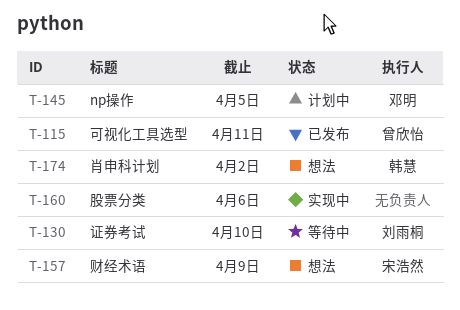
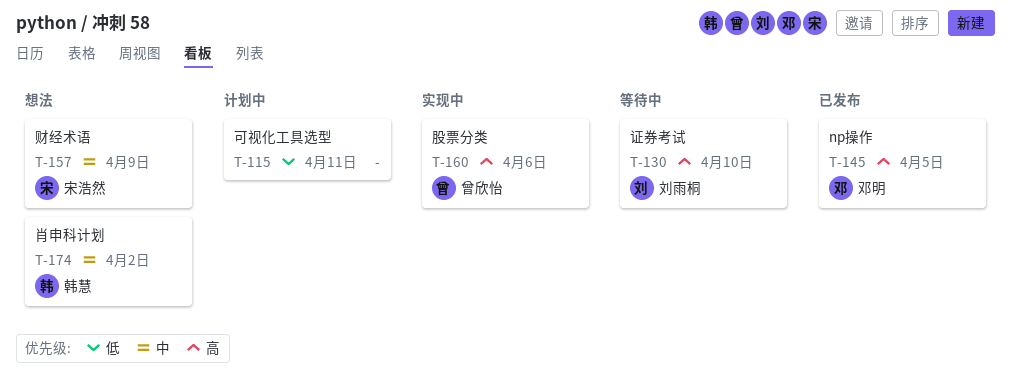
T-115, status: 已发布 -> 计划中
T-115, owner: 曾欣怡 -> none
T-145, status: 计划中 -> 已发布
T-160, owner: none -> 曾欣怡

